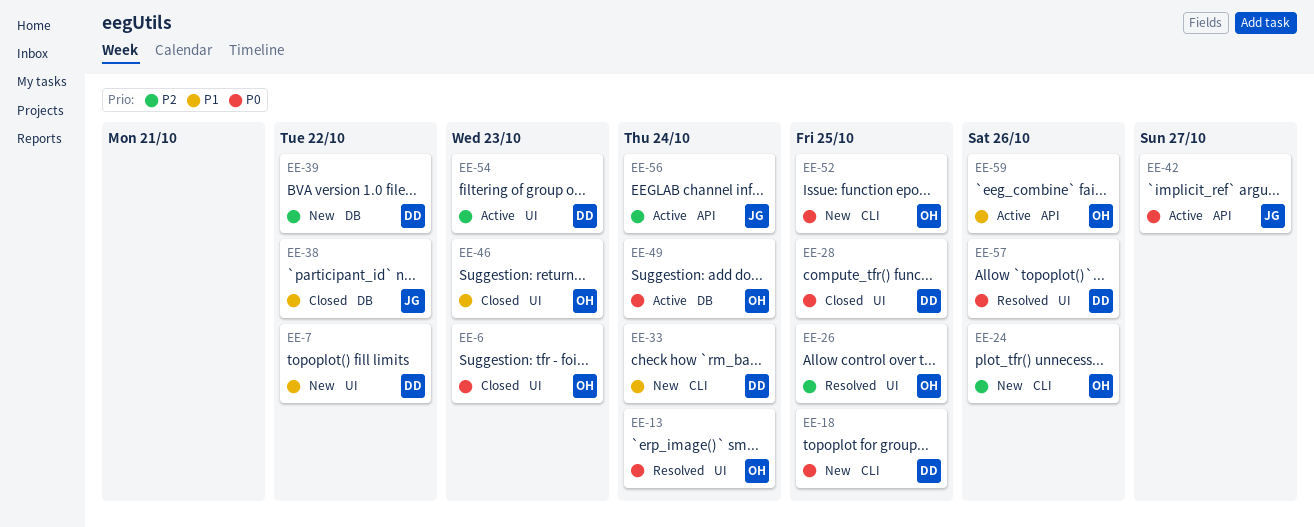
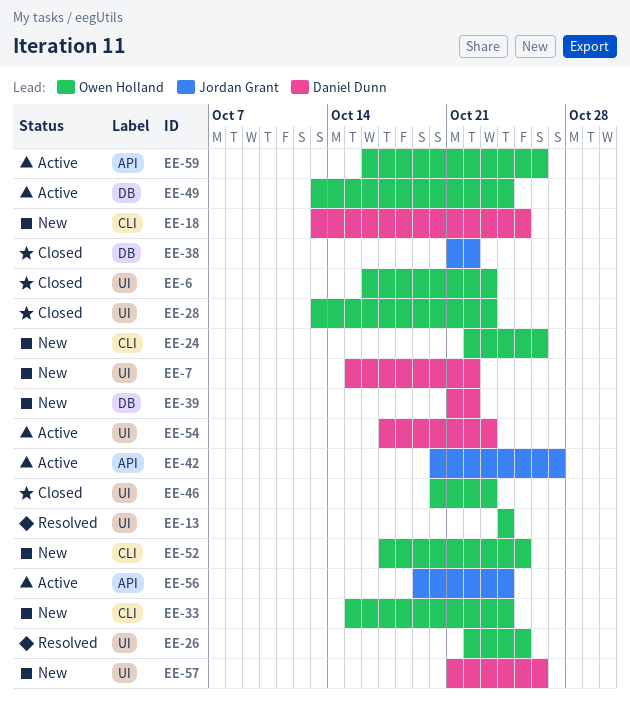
EE-28, owner: Daniel Dunn -> Owen Holland
EE-28, due: Oct 25 -> Oct 23
EE-33, owner: Daniel Dunn -> Owen Holland
EE-57, status: Resolved -> New

